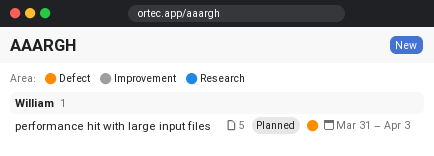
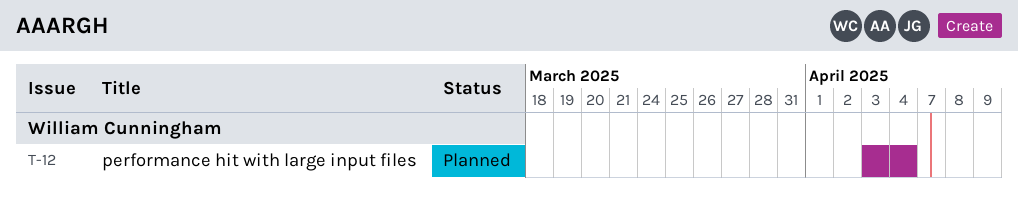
performance hit with large input files, start: Mar 31 -> Apr 3
performance hit with large input files, due: Apr 3 -> Apr 4

